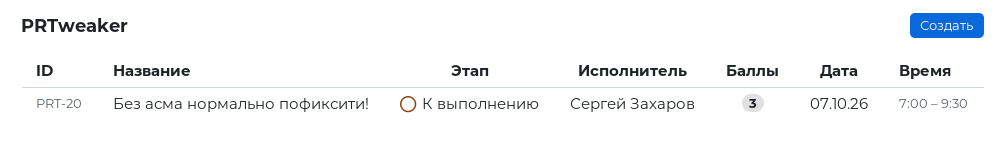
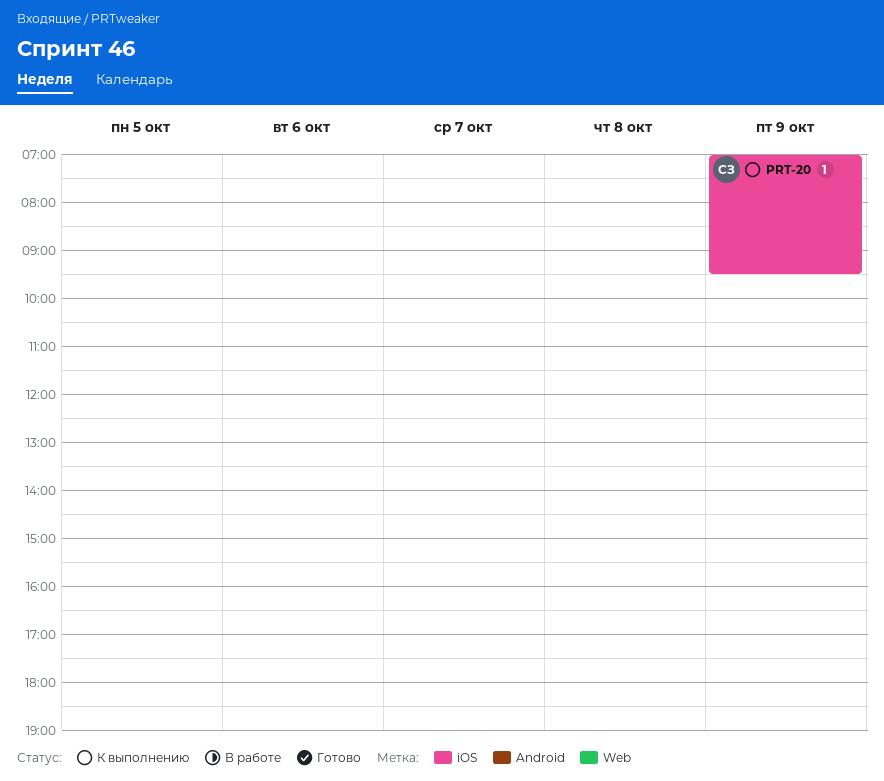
PRT-20, estimate: 3 -> 1
PRT-20, day: Oct 7 -> Oct 9

